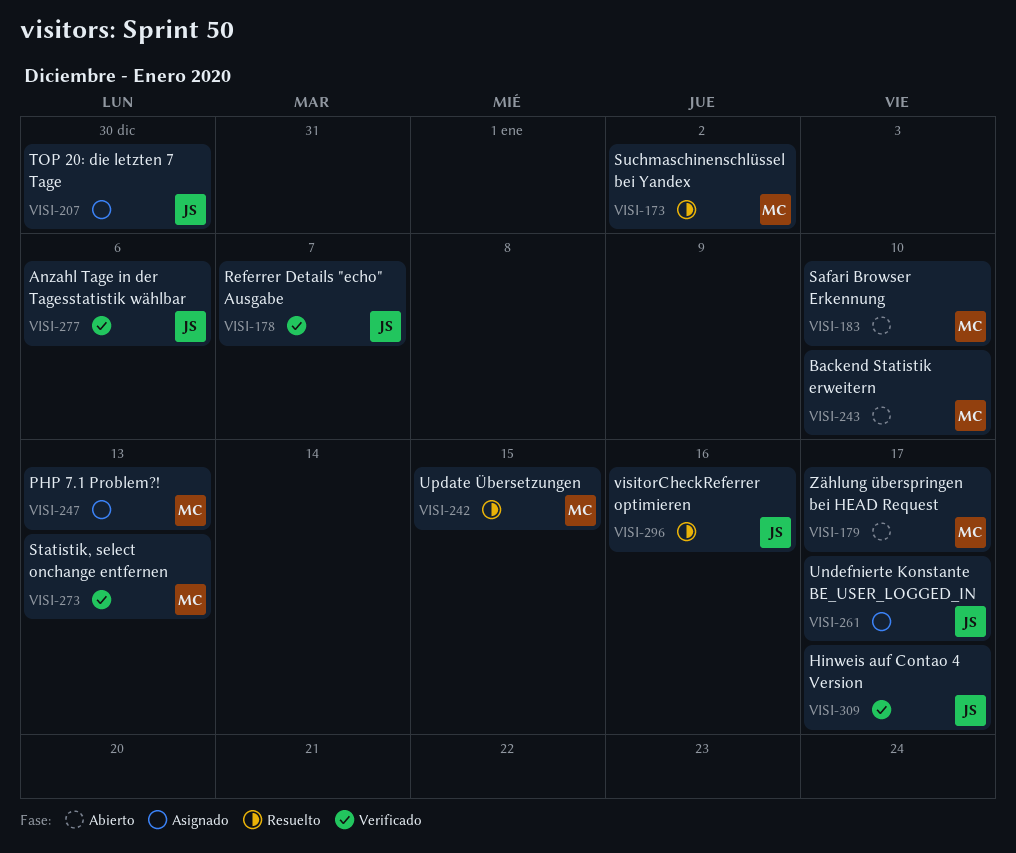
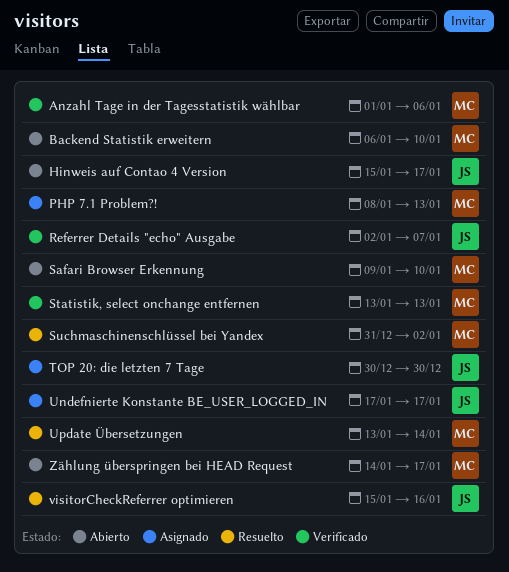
Anzahl Tage in der Tagesstatistik wählbar, owner: JS -> MC
Hinweis auf Contao 4 Version, status: Verificado -> Abierto
Update Übersetzungen, due: Jan 15 -> Jan 14

